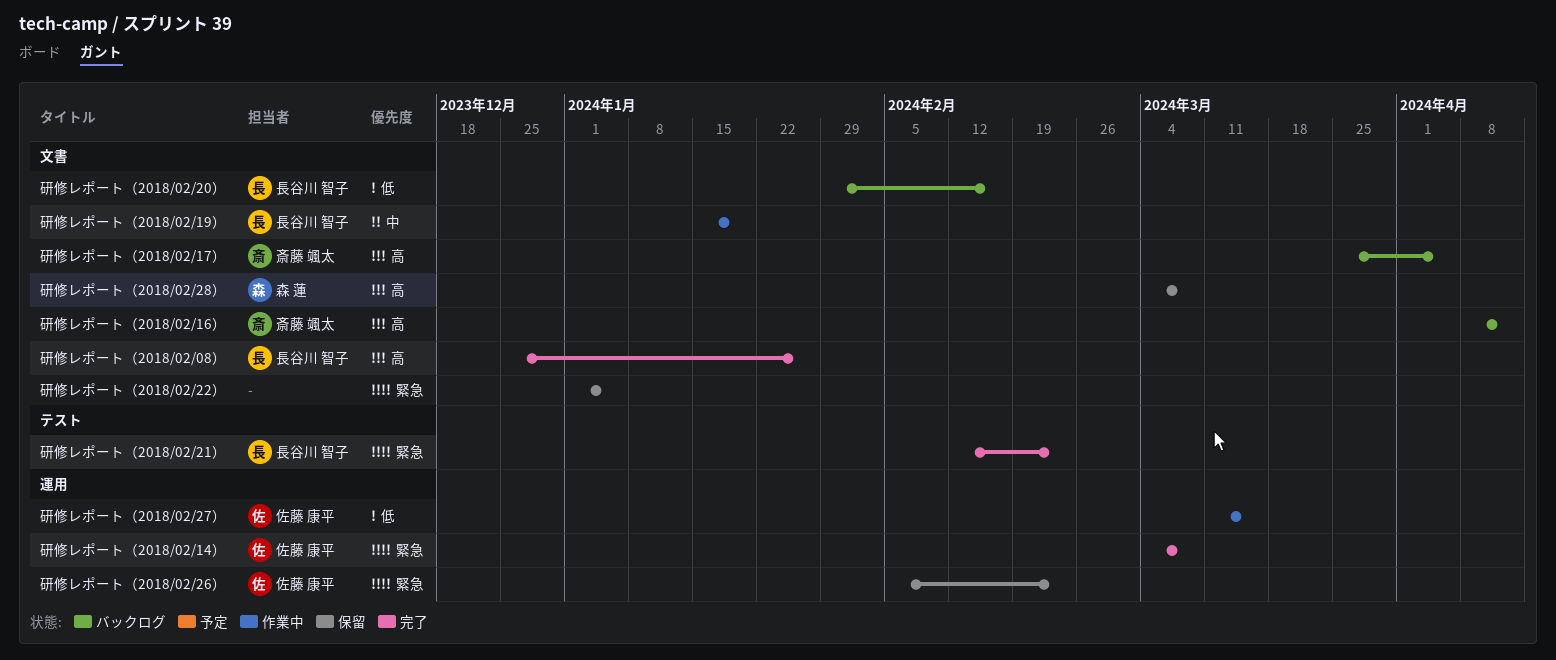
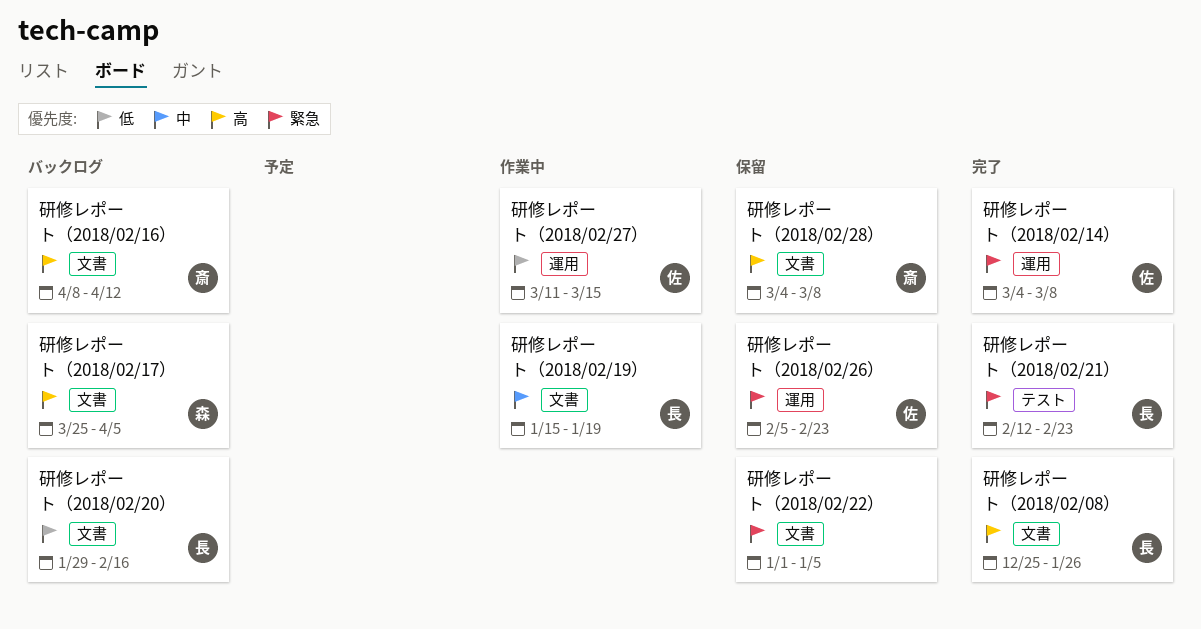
研修レポート（2018/02/17）, owner: 斎藤 颯太 -> 森 蓮
研修レポート（2018/02/28）, owner: 森 蓮 -> 斎藤 颯太

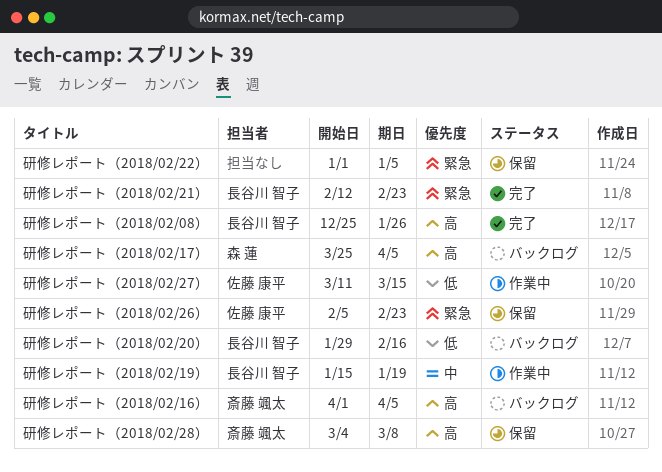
研修レポート（2018/02/14）: present -> none
研修レポート（2018/02/16）, start: Apr 8 -> Apr 1
研修レポート（2018/02/16）, due: Apr 12 -> Apr 5

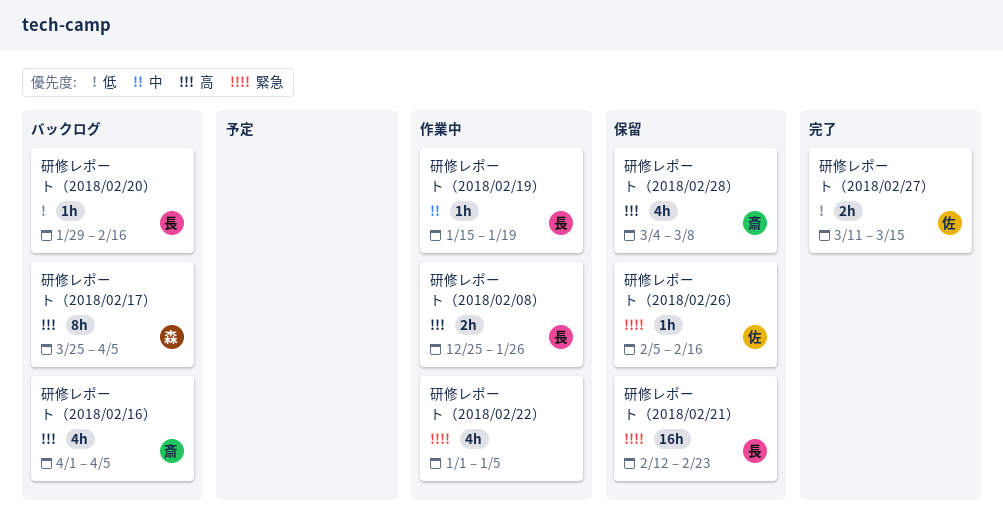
研修レポート（2018/02/08）, status: 完了 -> 作業中
研修レポート（2018/02/21）, status: 完了 -> 保留
研修レポート（2018/02/22）, status: 保留 -> 作業中
研修レポート（2018/02/26）, due: Feb 23 -> Feb 16
研修レポート（2018/02/27）, status: 作業中 -> 完了

